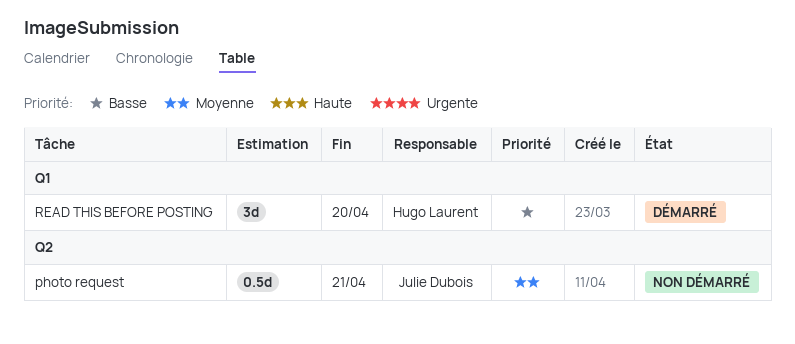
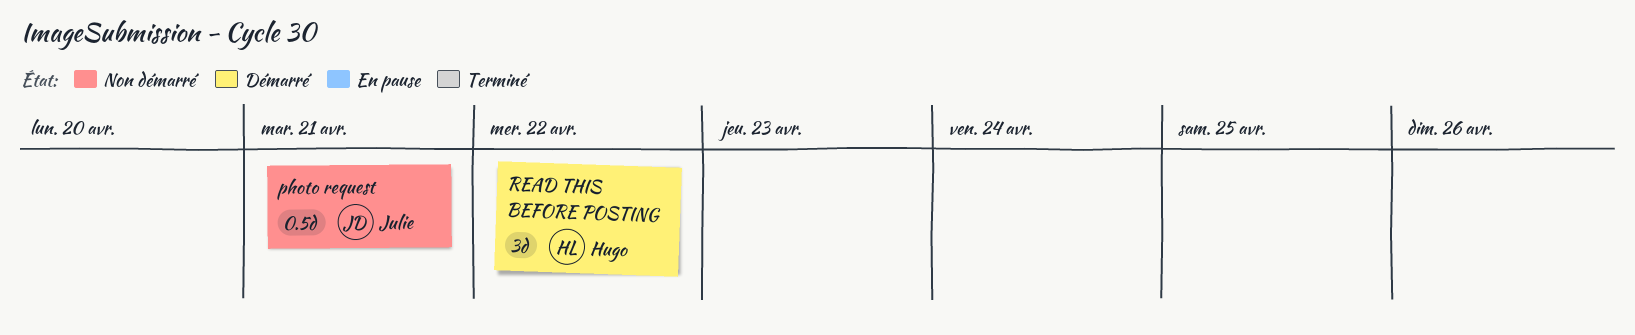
READ THIS BEFORE POSTING, due: Apr 20 -> Apr 22

